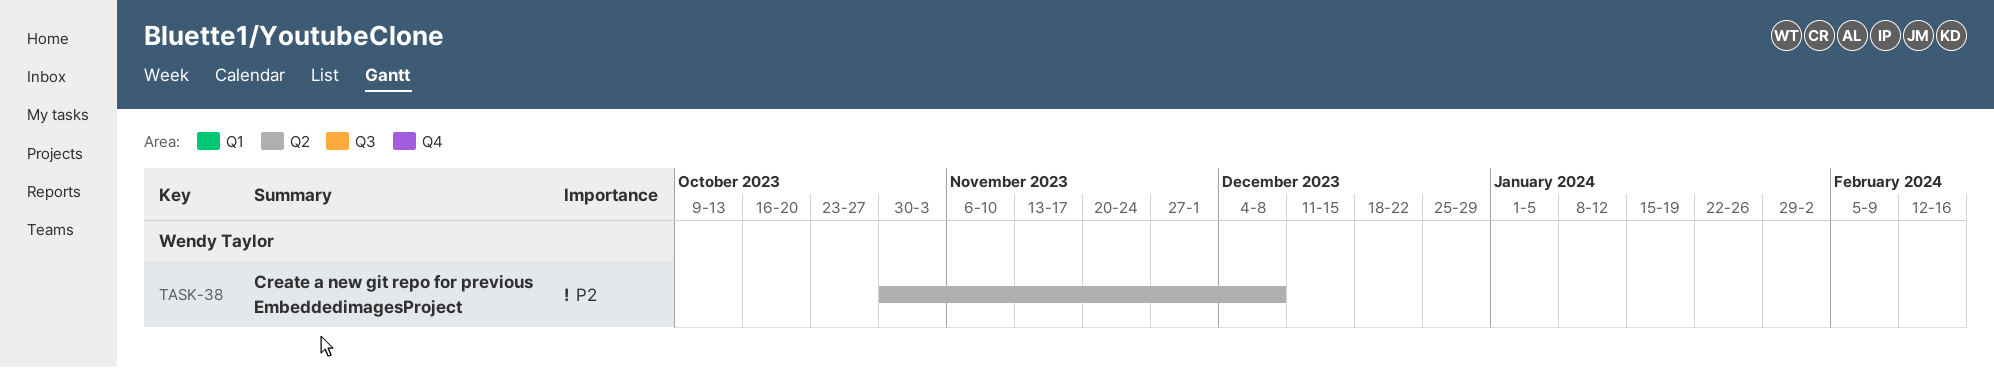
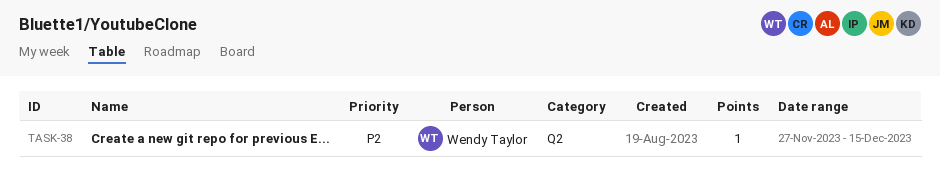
TASK-38, start: Oct 30 -> Nov 27
TASK-38, due: Dec 8 -> Dec 15

